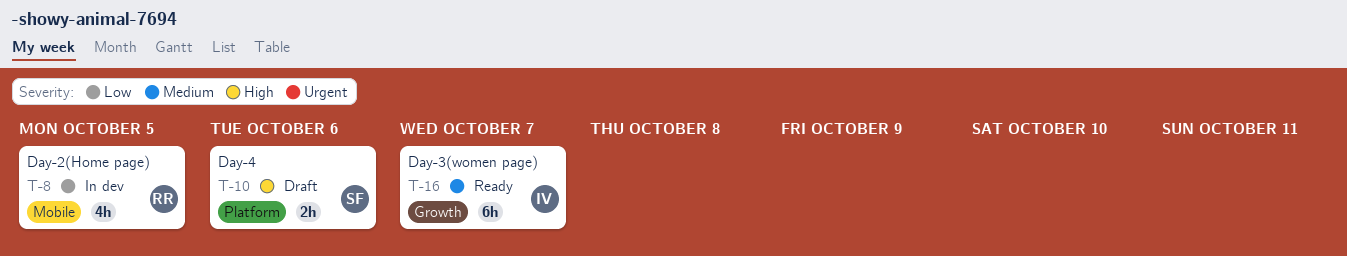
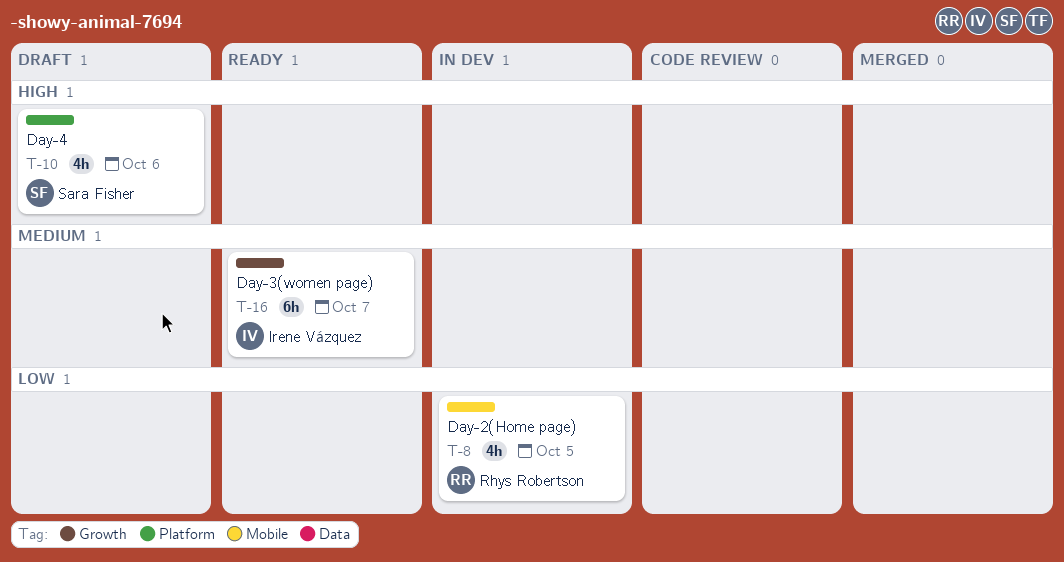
T-10, estimate: 2h -> 4h

